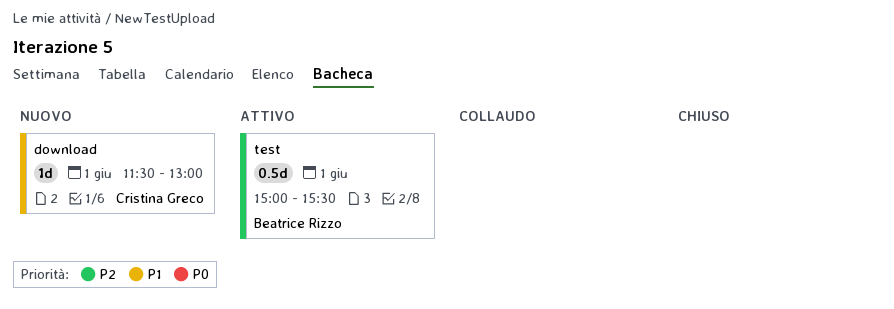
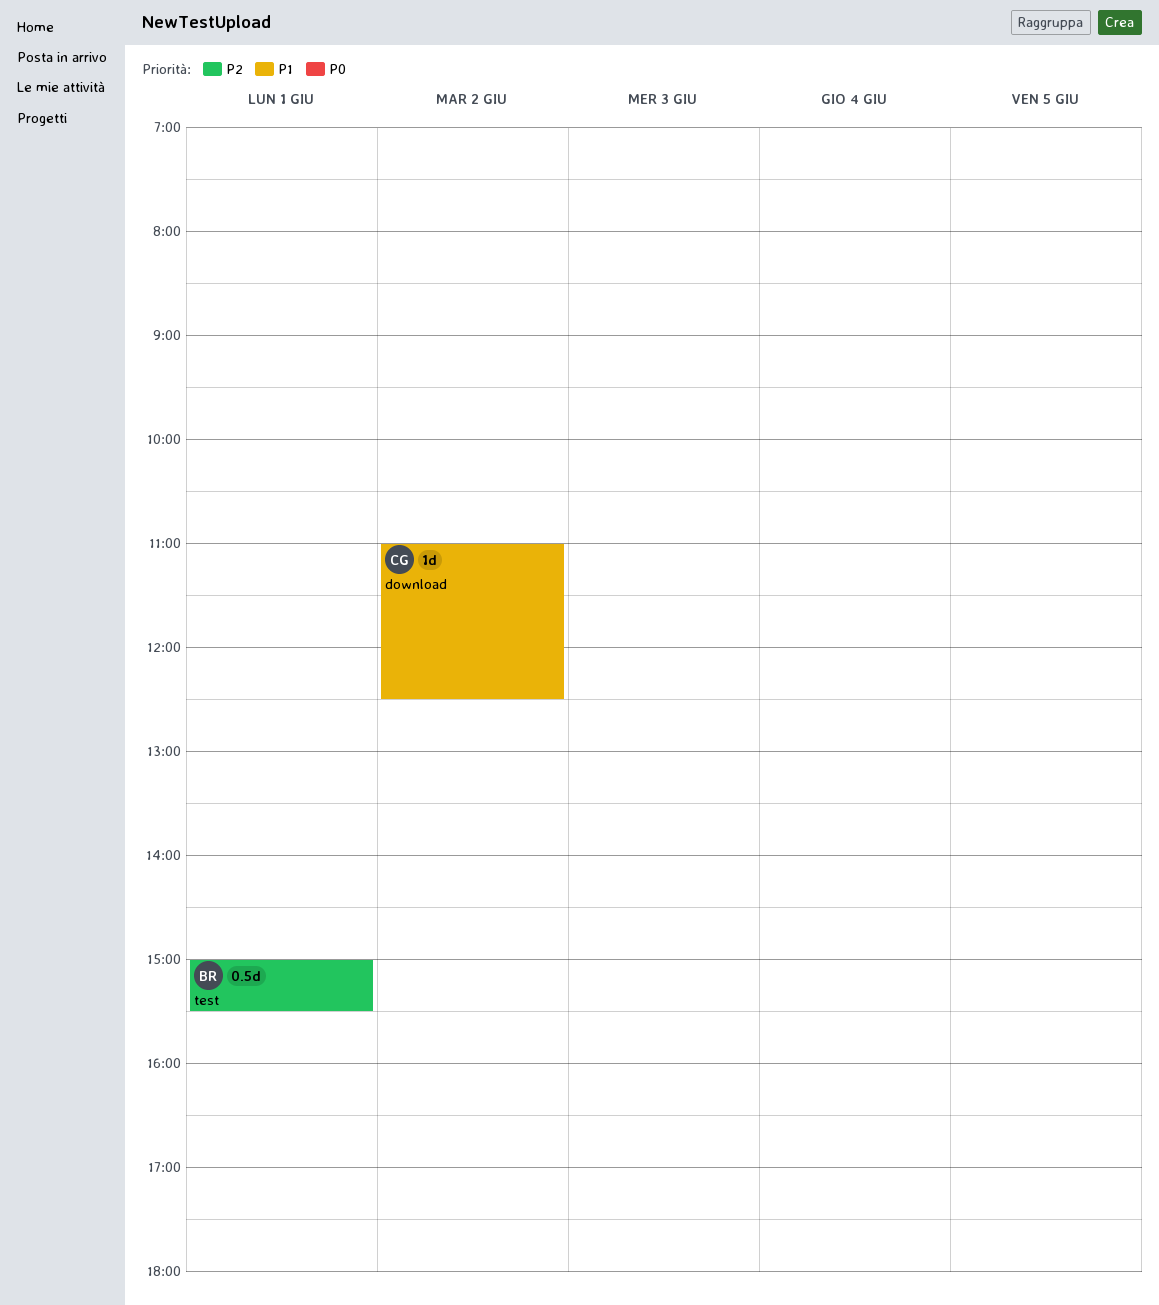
download, day: Jun 1 -> Jun 2
download, begins: 11:30 -> 11:00
download, ends: 13:00 -> 12:30

